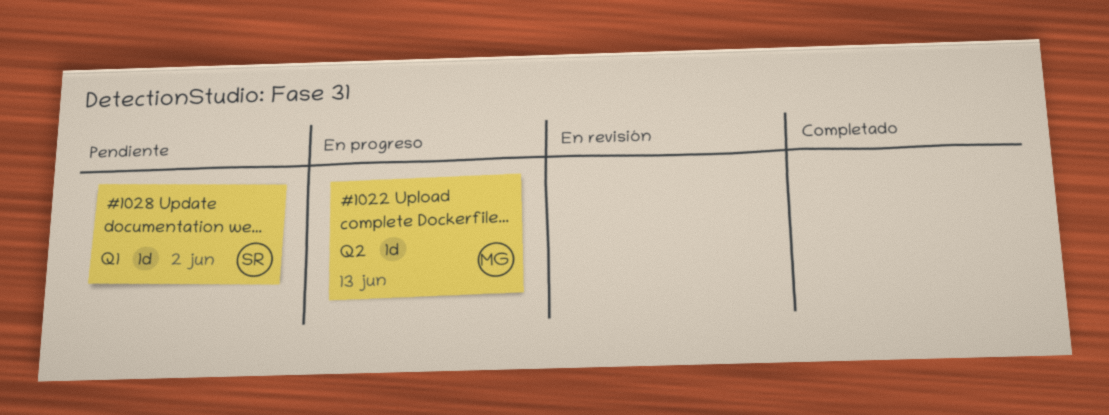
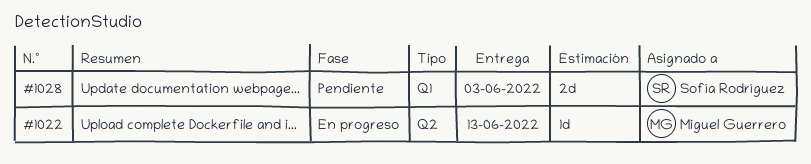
#1028, estimate: 1d -> 2d
#1028, due: Jun 2 -> Jun 3

